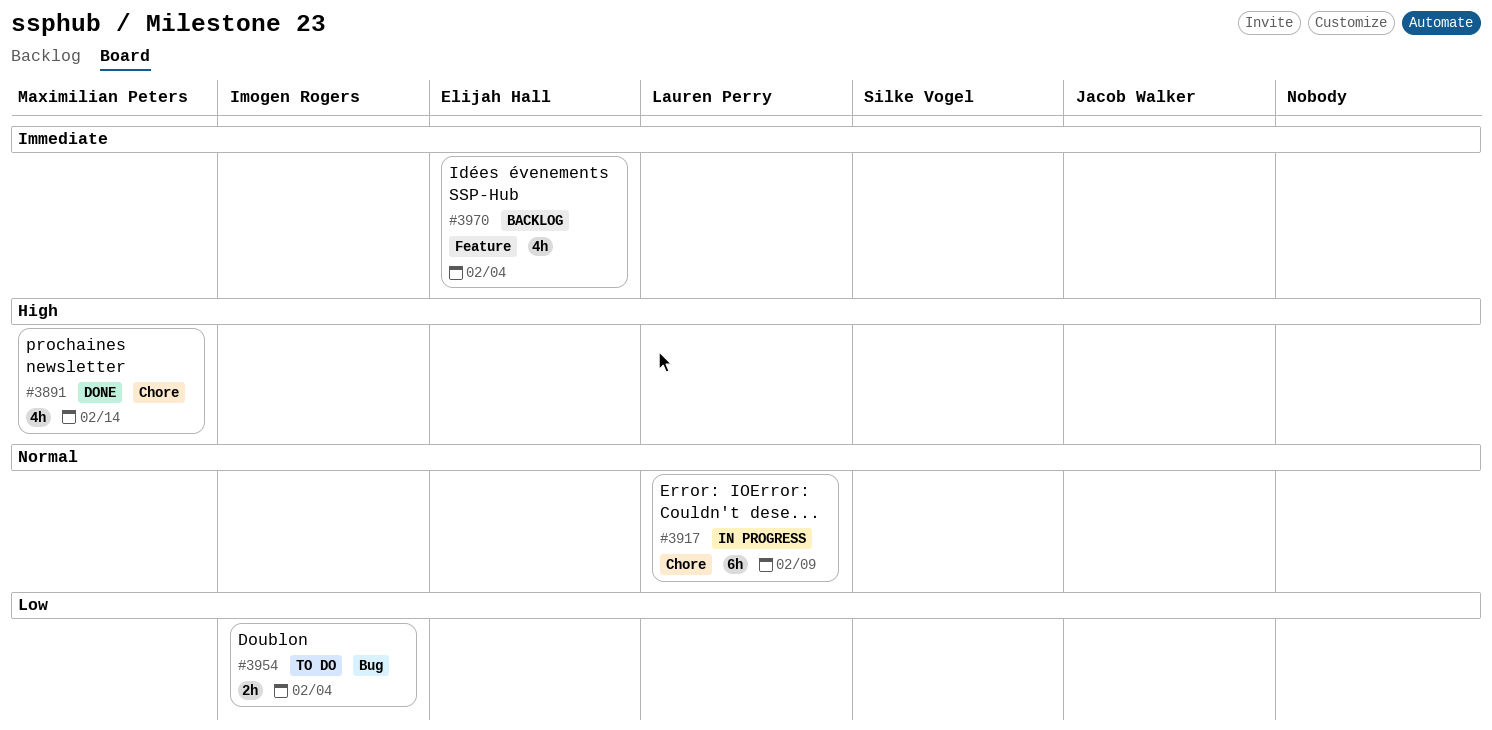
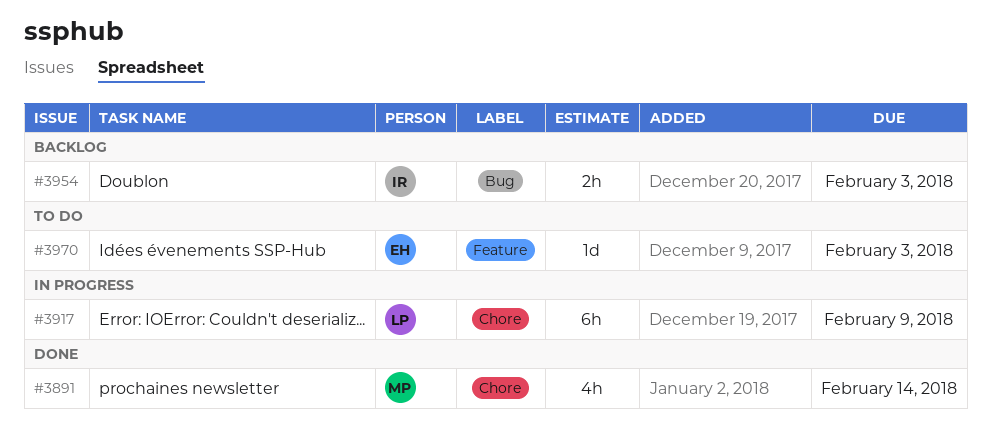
#3954, status: To do -> Backlog
#3954, due: Feb 4 -> Feb 3
#3970, status: Backlog -> To do
#3970, estimate: 4h -> 1d
#3970, due: Feb 4 -> Feb 3

